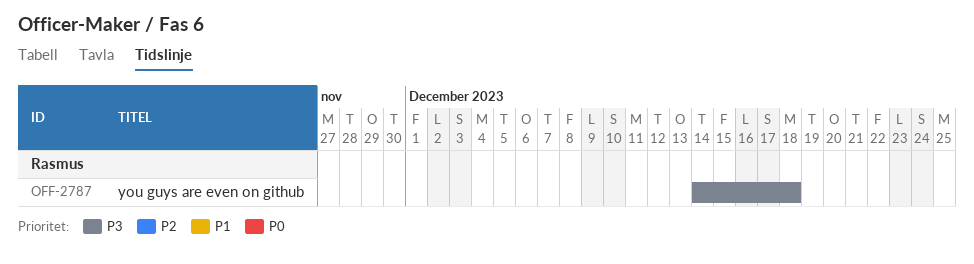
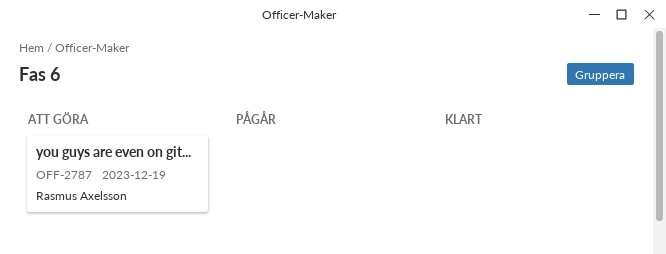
OFF-2787, due: Dec 18 -> Dec 19

